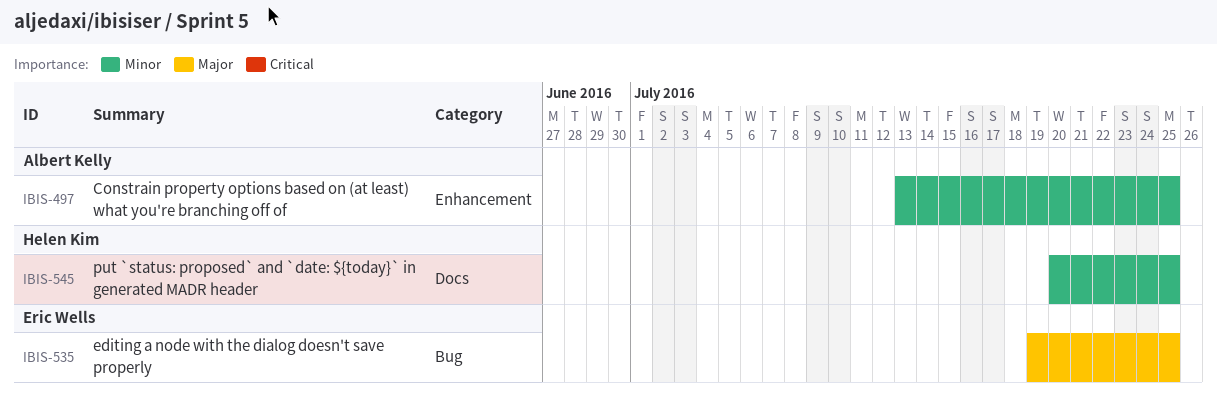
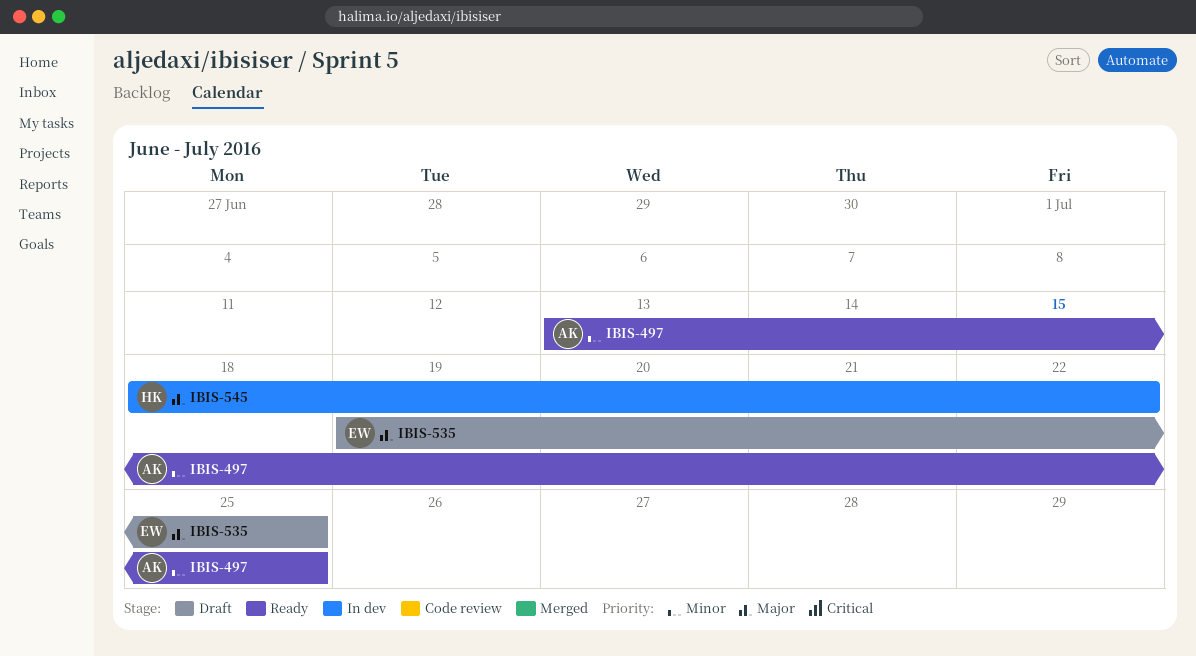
IBIS-545, priority: Minor -> Major
IBIS-545, start: Jul 20 -> Jul 18
IBIS-545, due: Jul 25 -> Jul 22

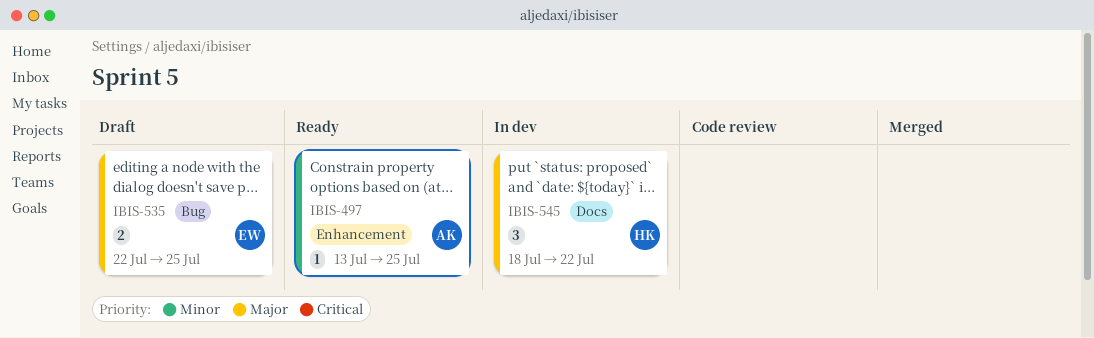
IBIS-535, start: Jul 19 -> Jul 22

